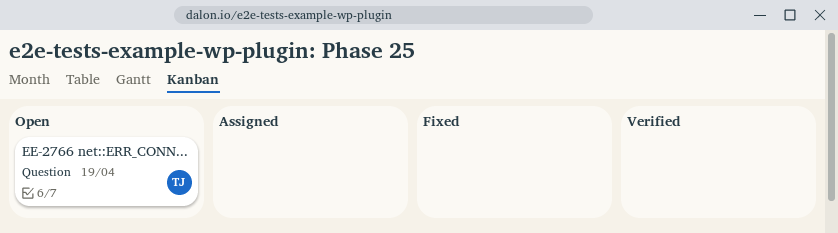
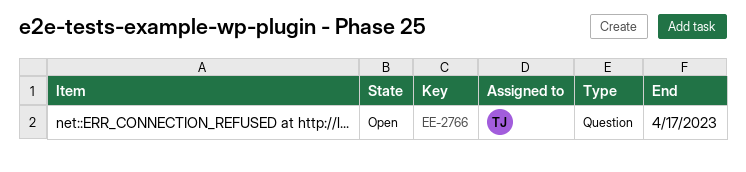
EE-2766, due: Apr 19 -> Apr 17

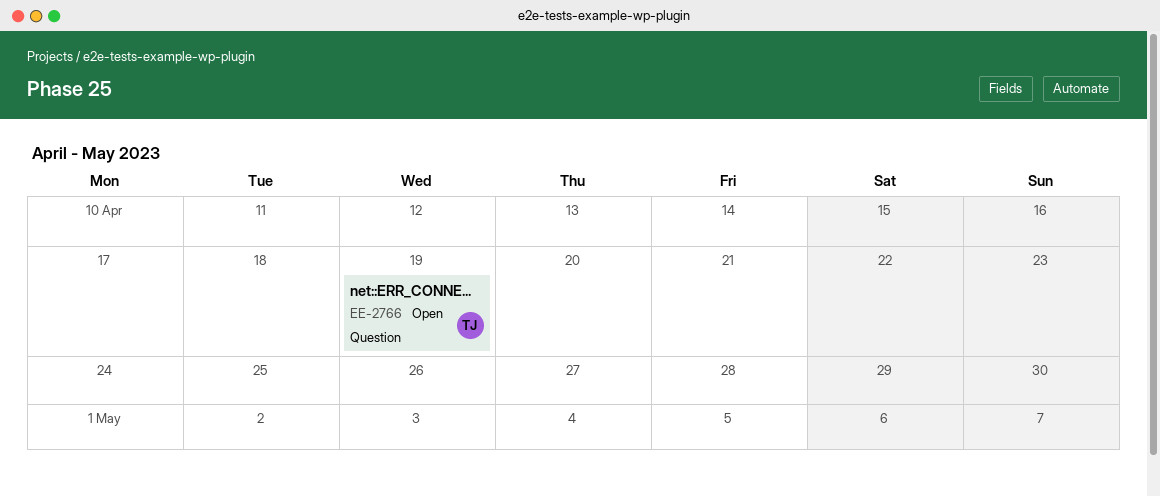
EE-2766, due: Apr 17 -> Apr 19

